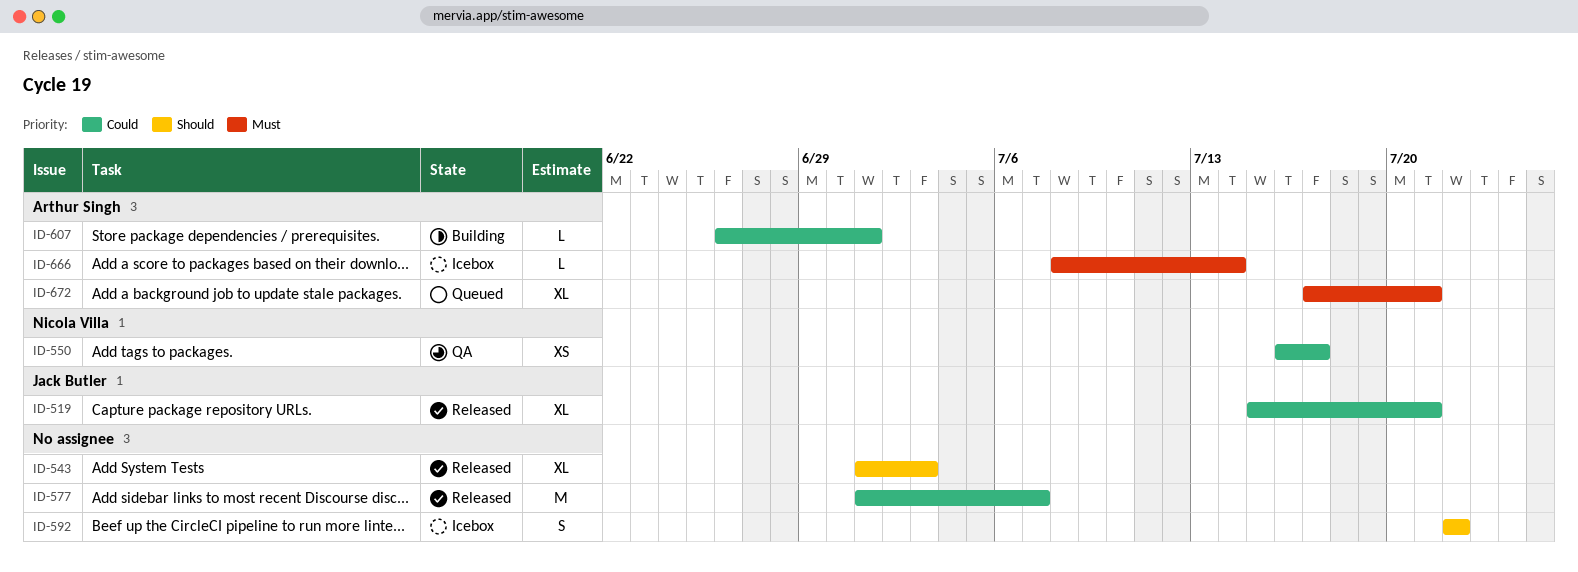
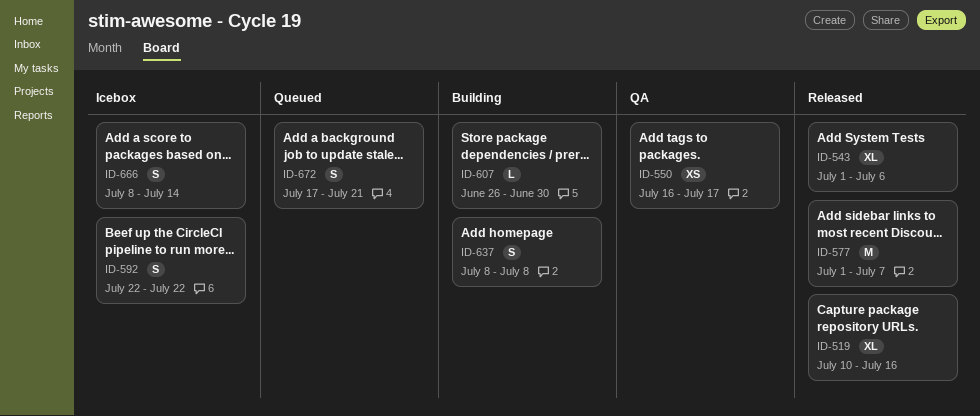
ID-519, start: Jul 15 -> Jul 10
ID-519, due: Jul 21 -> Jul 16
ID-543, due: Jul 3 -> Jul 6
ID-607, due: Jul 1 -> Jun 30
ID-637: none -> present
ID-666, estimate: L -> S
ID-672, estimate: XL -> S

